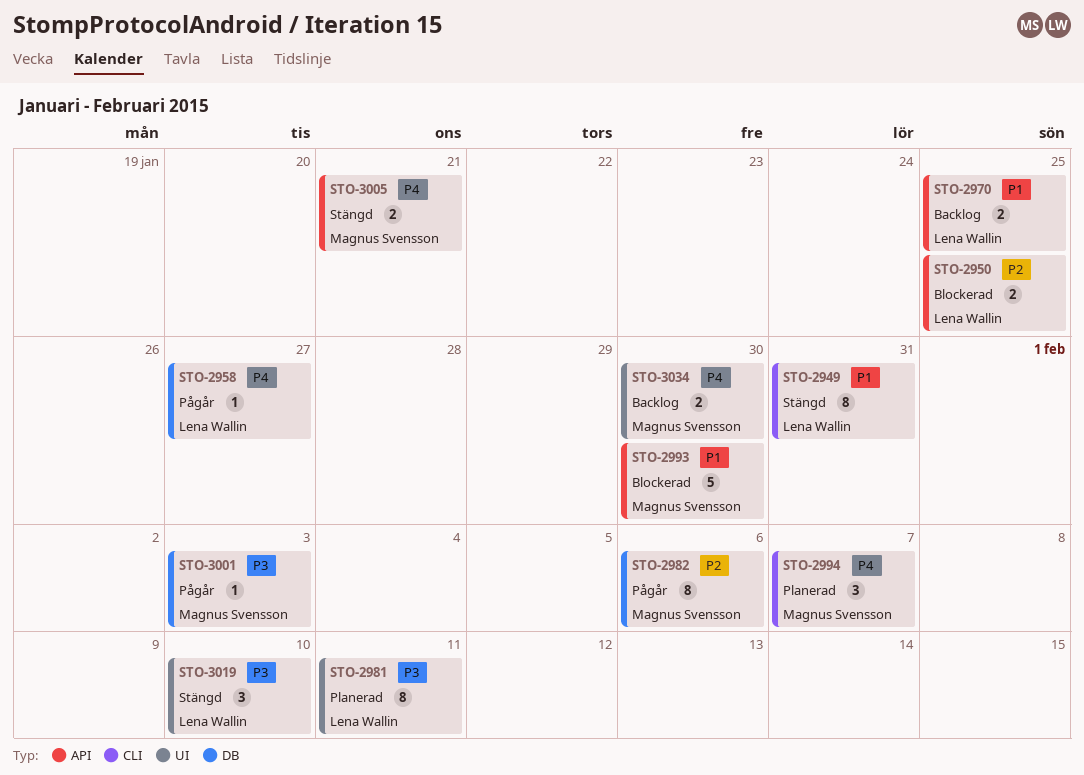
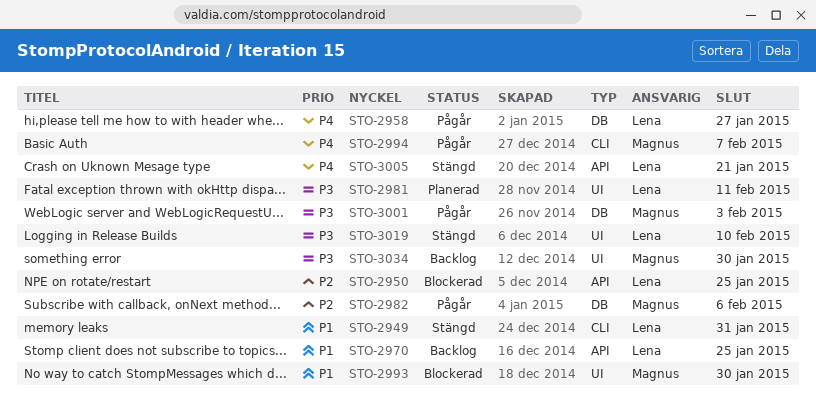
STO-2993, label: API -> UI
STO-2994, status: Planerad -> Pågår
STO-3005, owner: Magnus Svensson -> Lena Wallin
STO-3034, priority: P4 -> P3

